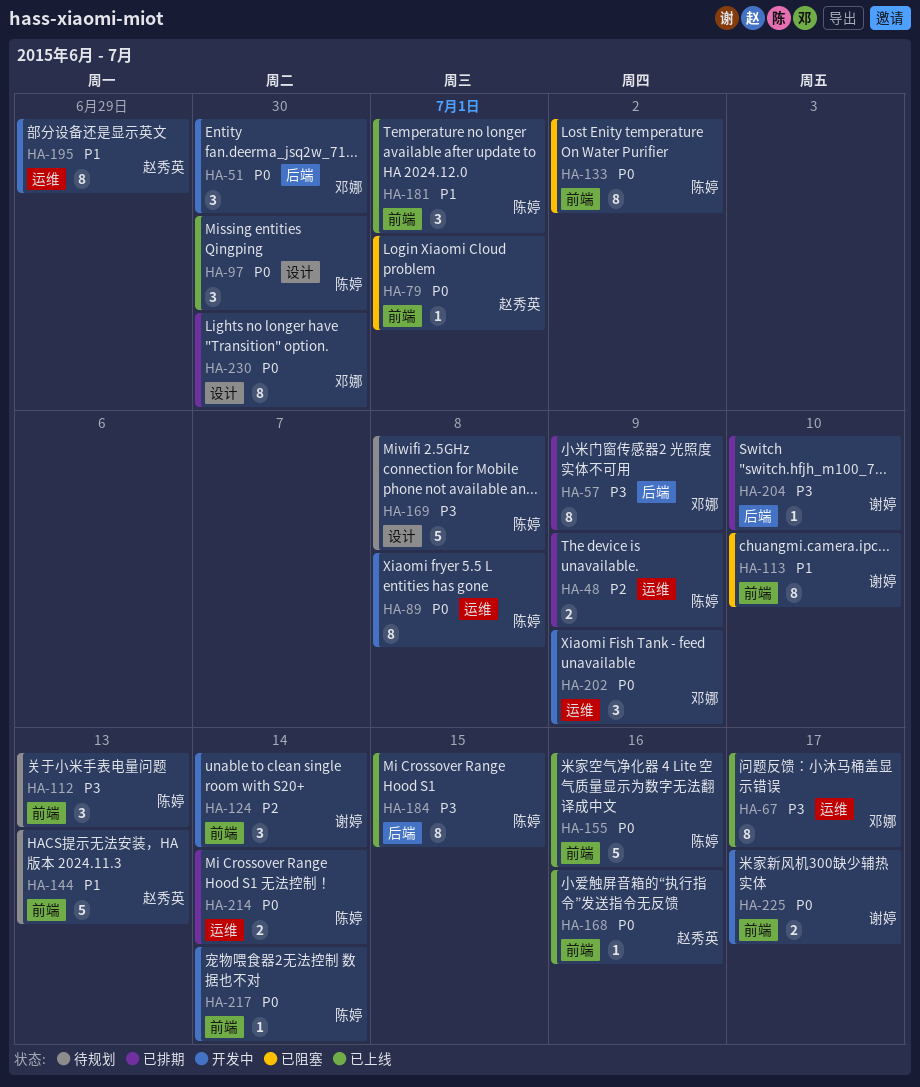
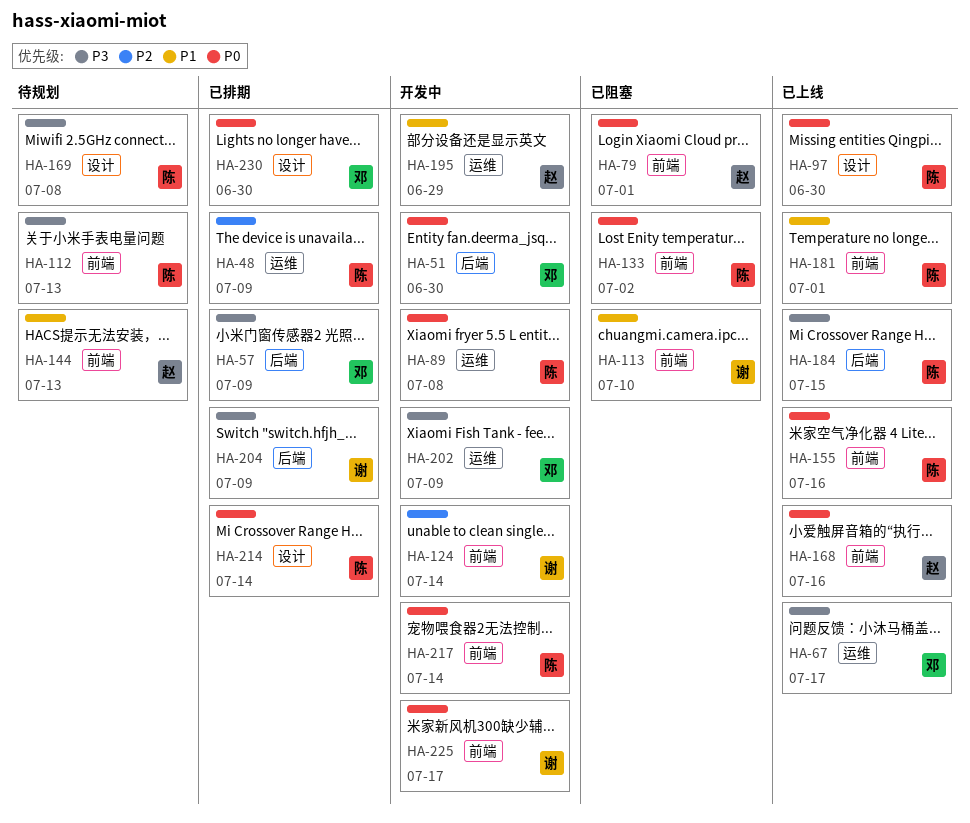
HA-202, priority: P0 -> P3
HA-204, due: Jul 10 -> Jul 9
HA-214, label: 运维 -> 设计

